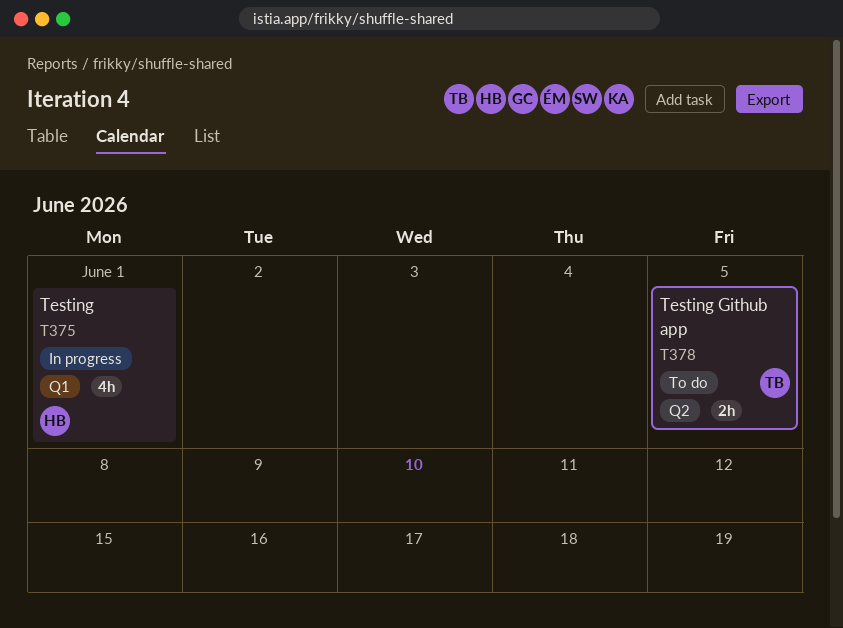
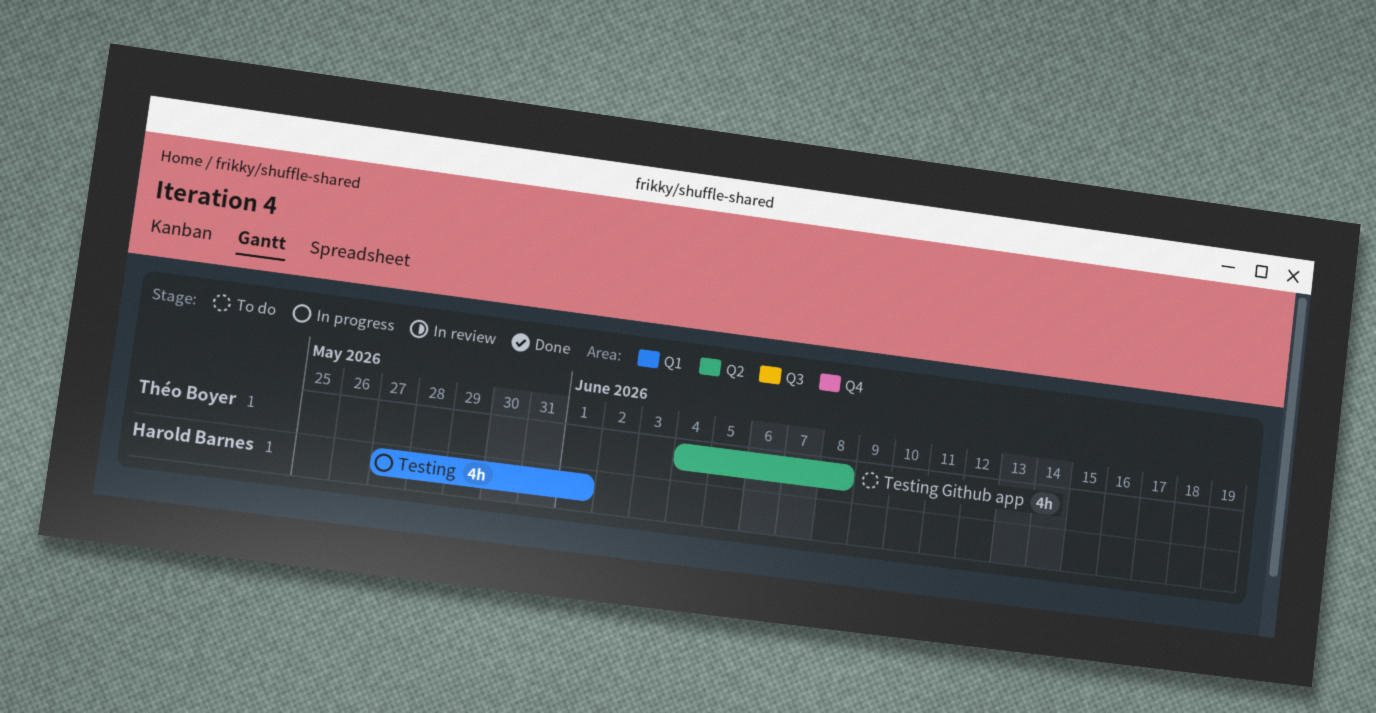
Testing Github app, estimate: 2h -> 4h
Testing Github app, due: Jun 5 -> Jun 8

